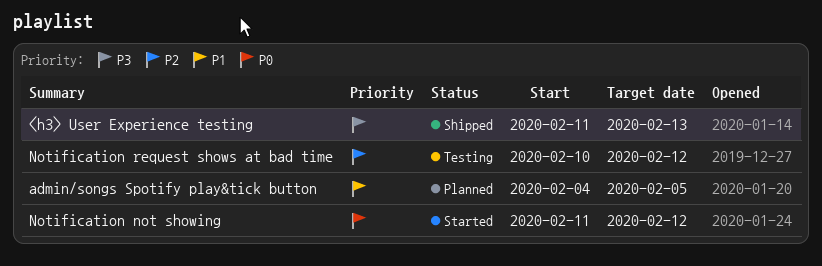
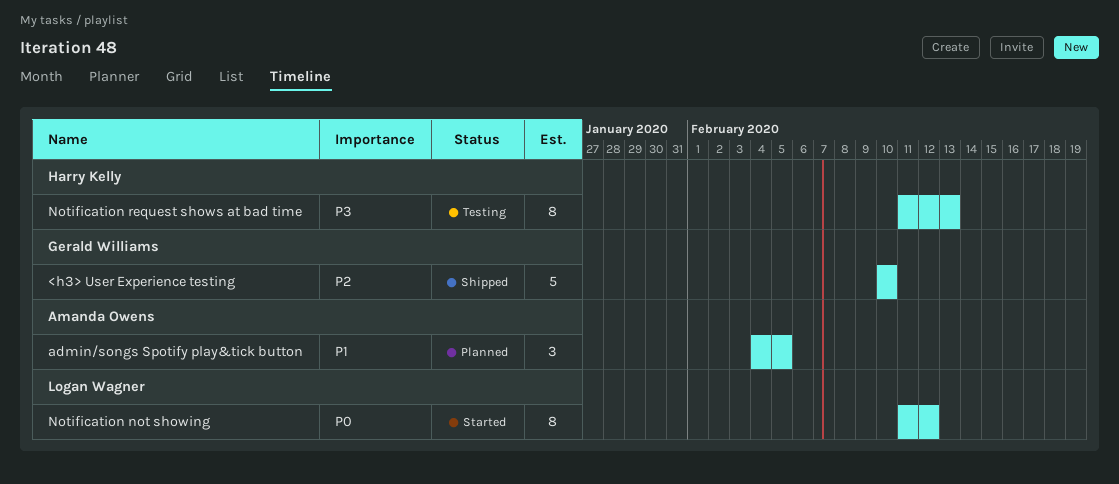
<h3> User Experience testing, priority: P3 -> P2
<h3> User Experience testing, start: Feb 11 -> Feb 10
<h3> User Experience testing, due: Feb 13 -> Feb 10
Notification request shows at bad time, priority: P2 -> P3
Notification request shows at bad time, start: Feb 10 -> Feb 11
Notification request shows at bad time, due: Feb 12 -> Feb 13

